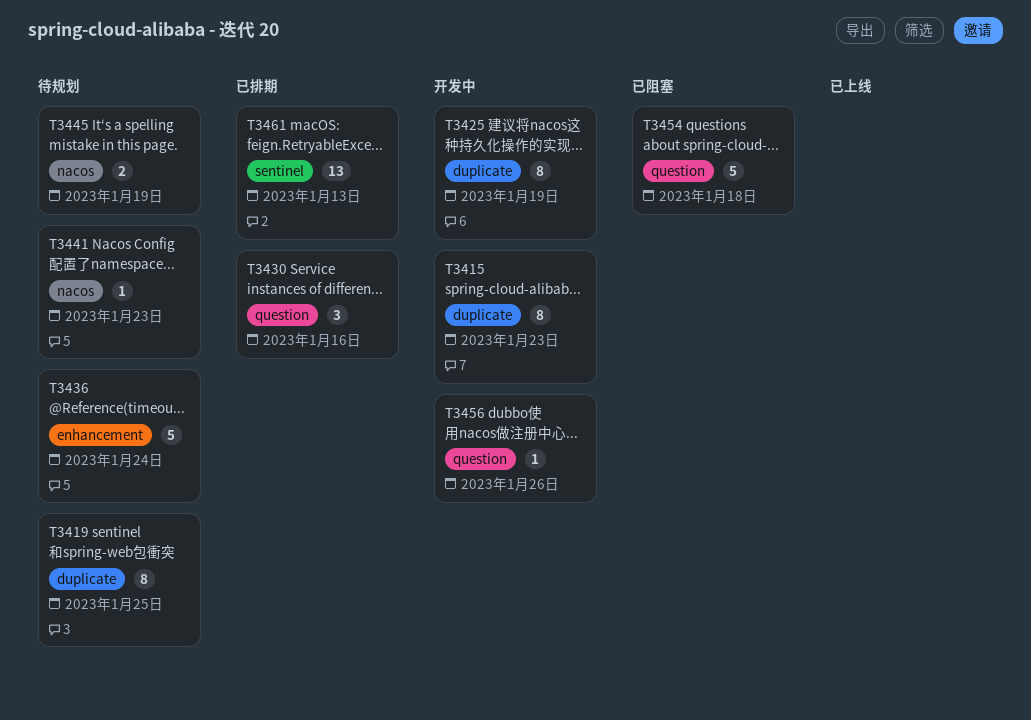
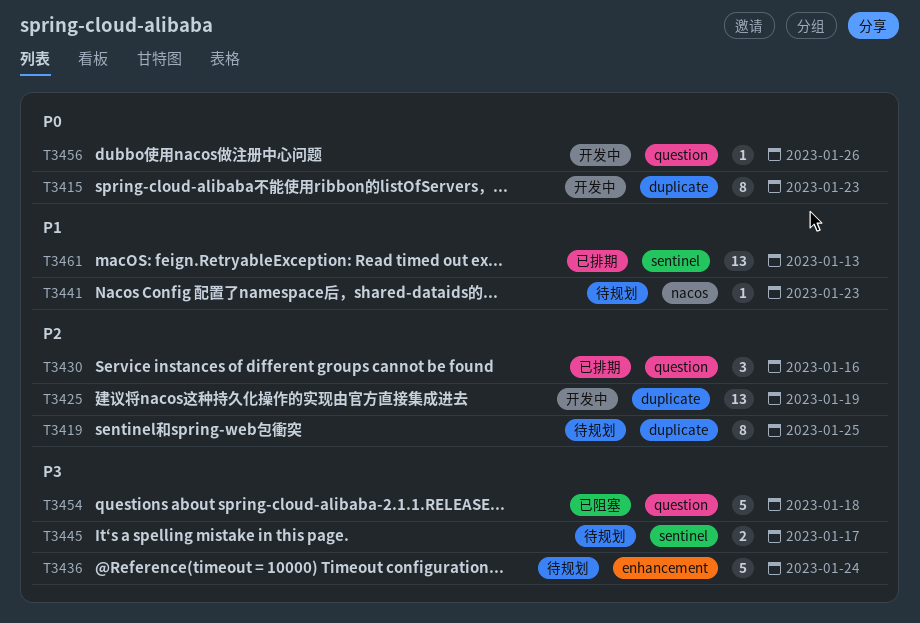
T3425, estimate: 8 -> 13
T3445, label: nacos -> sentinel
T3445, due: Jan 19 -> Jan 17

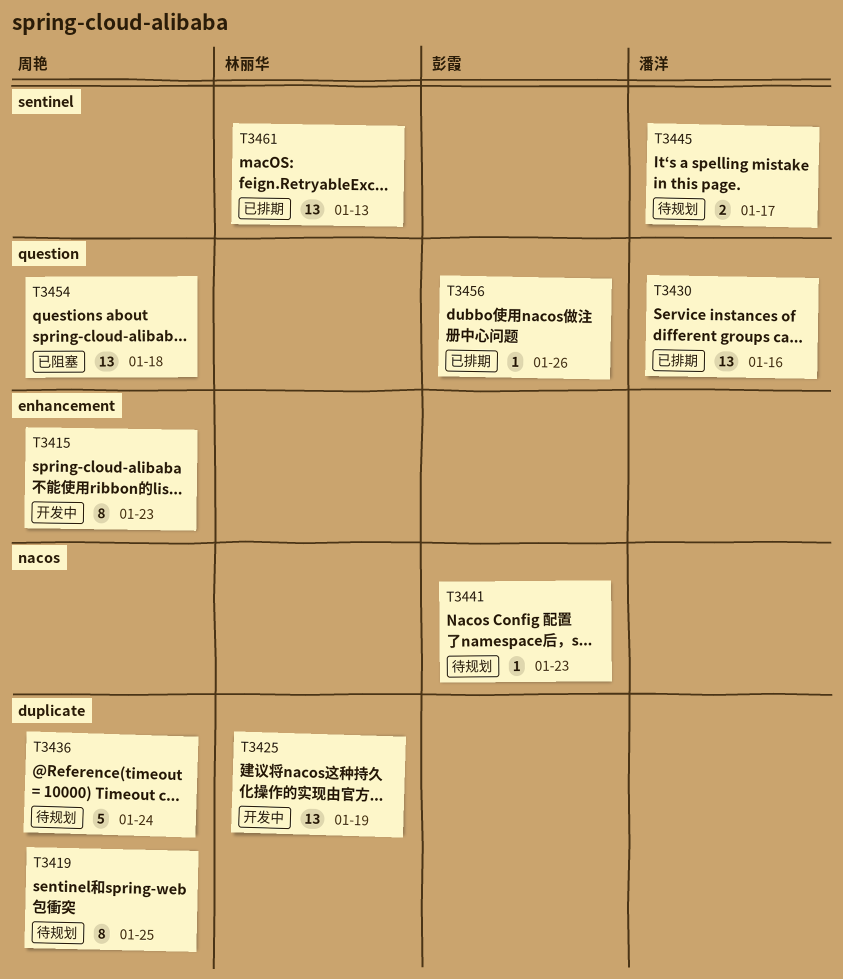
T3415, label: duplicate -> enhancement
T3430, estimate: 3 -> 13
T3436, label: enhancement -> duplicate
T3454, estimate: 5 -> 13
T3456, status: 开发中 -> 已排期

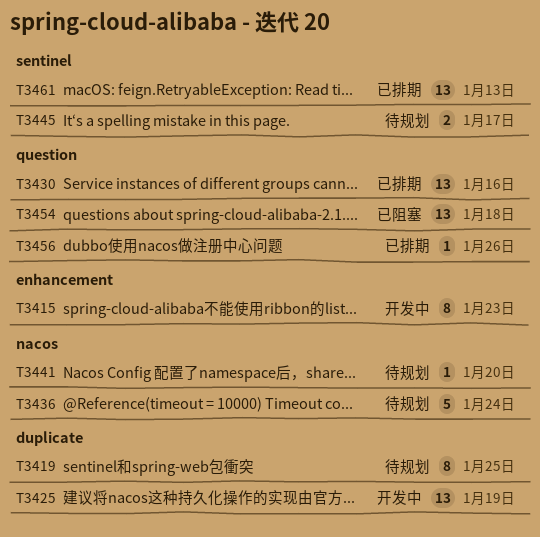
T3436, label: duplicate -> nacos
T3441, due: Jan 23 -> Jan 20

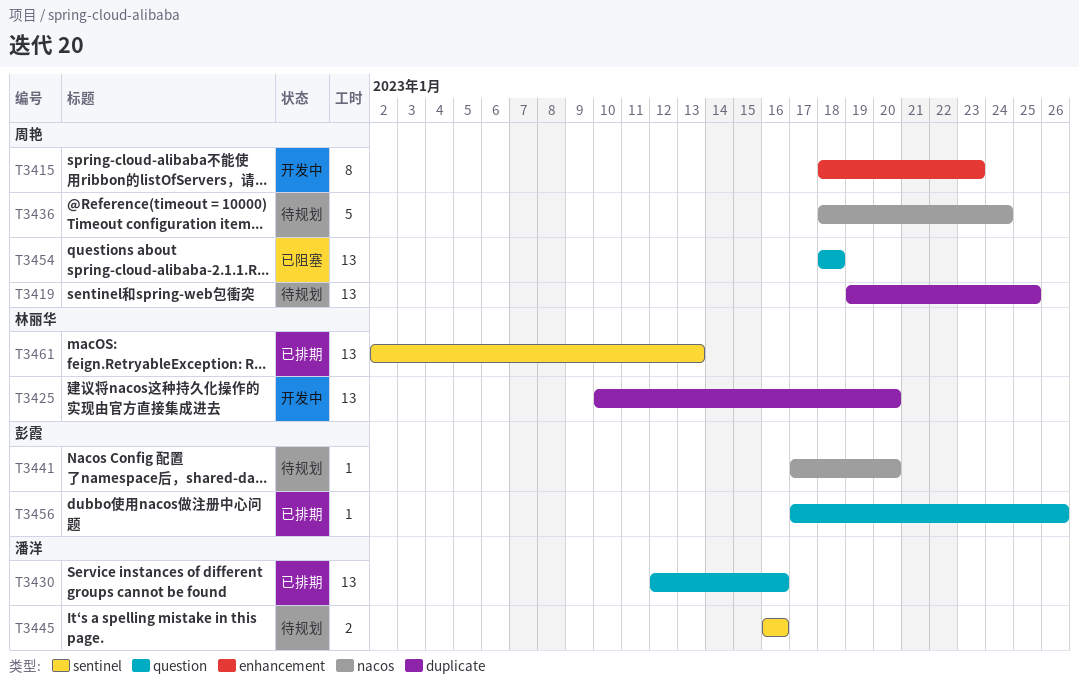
T3419, estimate: 8 -> 13
T3425, due: Jan 19 -> Jan 20
T3445, due: Jan 17 -> Jan 16

